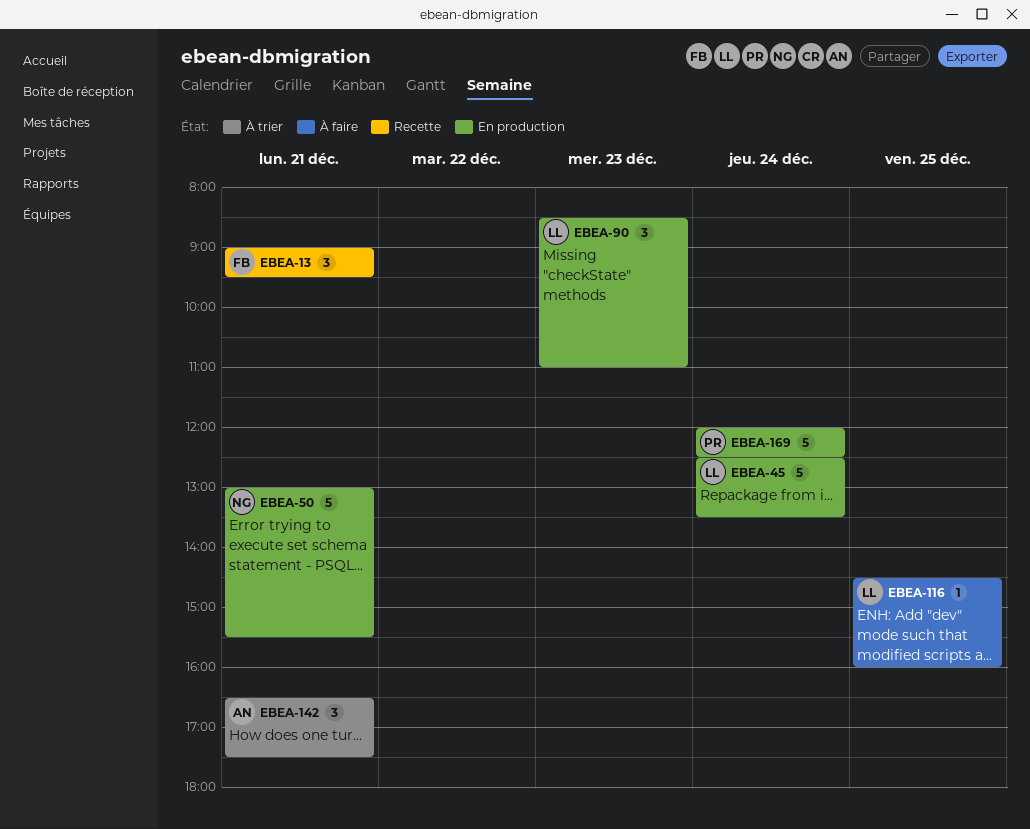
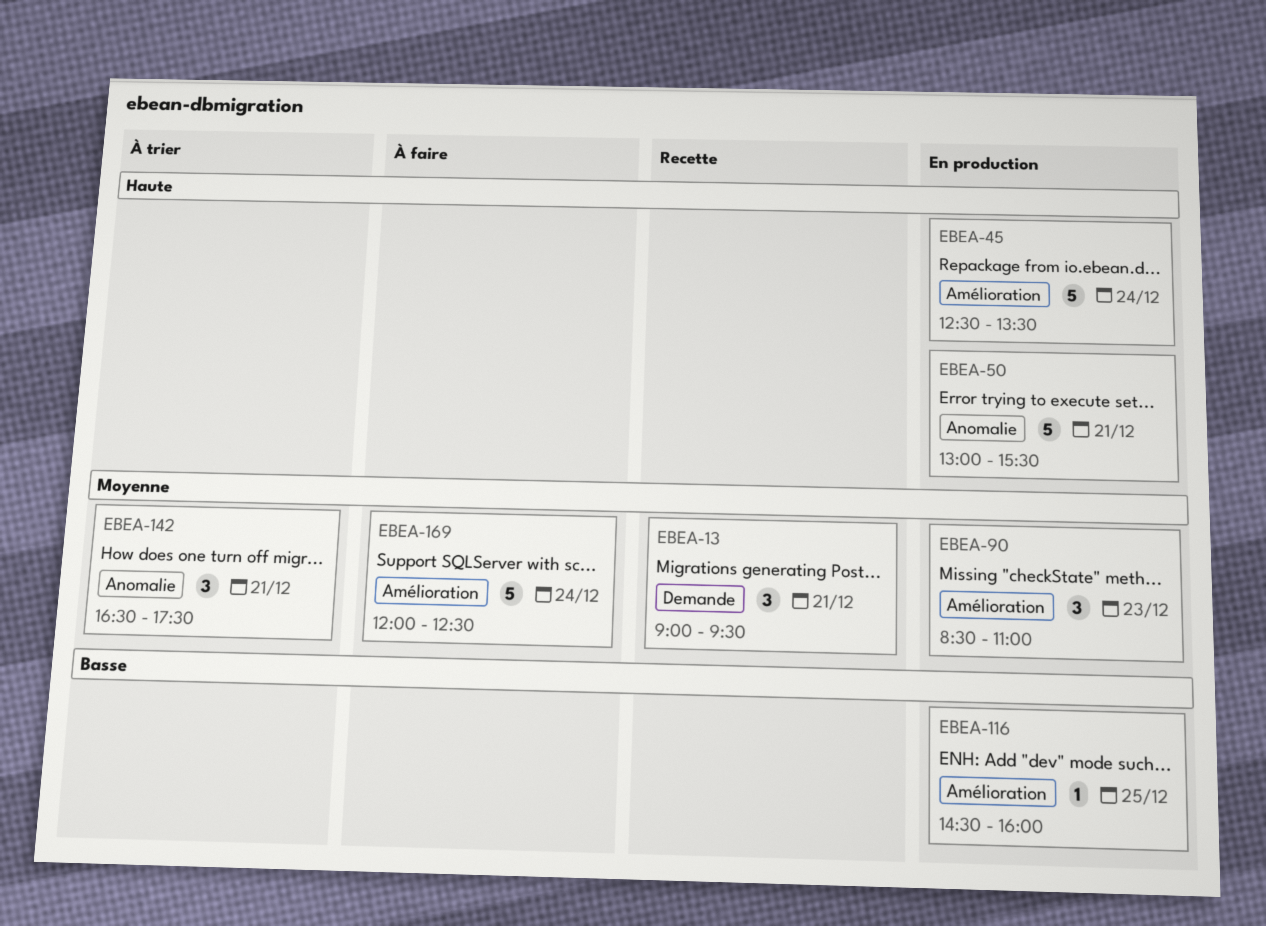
EBEA-116, status: À faire -> En production
EBEA-169, status: En production -> À faire

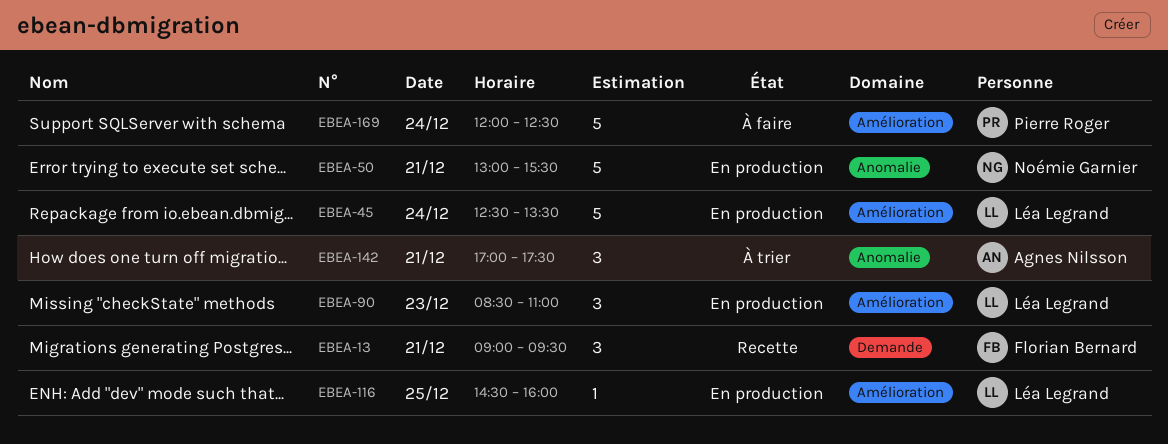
EBEA-142, begins: 16:30 -> 17:00

